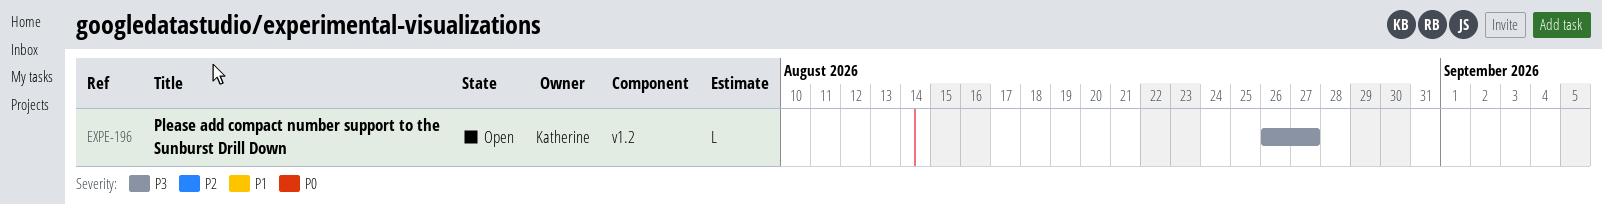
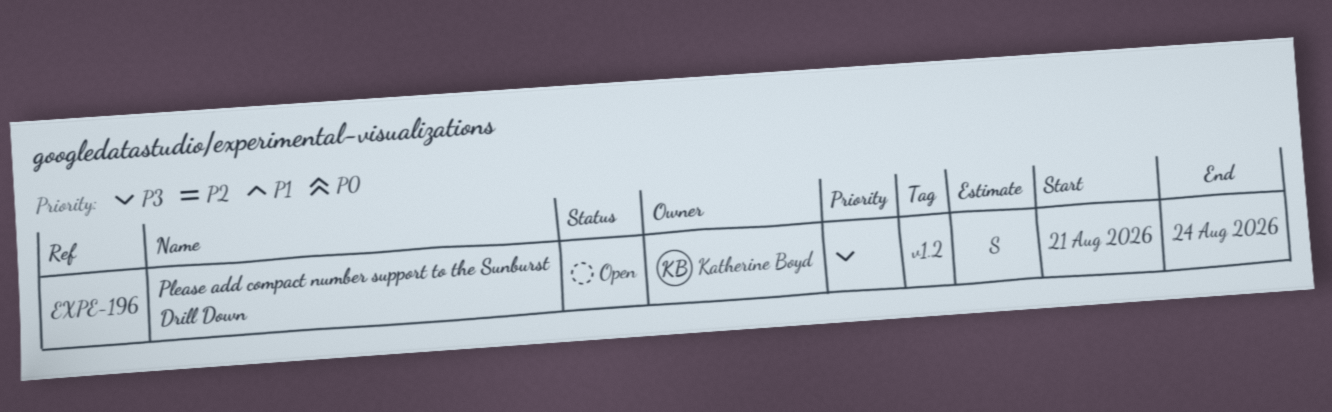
EXPE-196, estimate: L -> S
EXPE-196, start: Aug 26 -> Aug 21
EXPE-196, due: Aug 27 -> Aug 24

